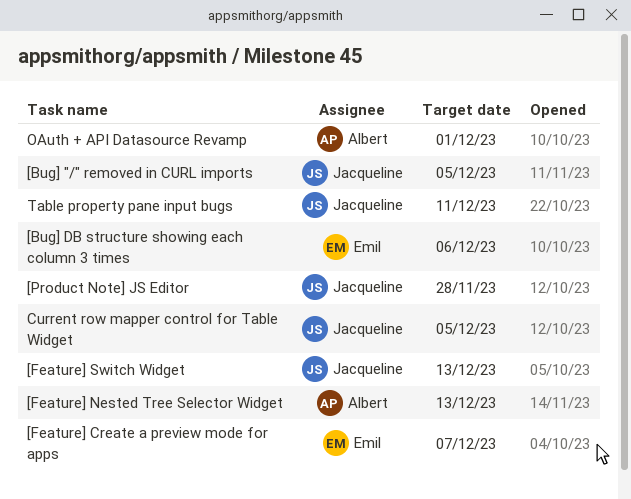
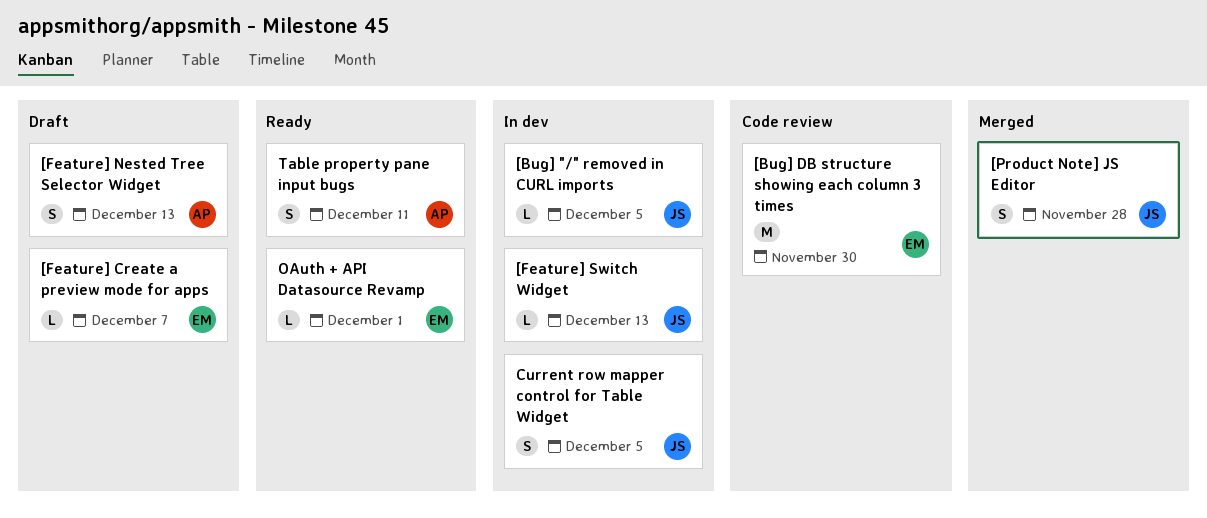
[Bug] DB structure showing each column 3 times, due: Dec 6 -> Nov 30
OAuth + API Datasource Revamp, owner: Albert -> Emil
Table property pane input bugs, owner: Jacqueline -> Albert

